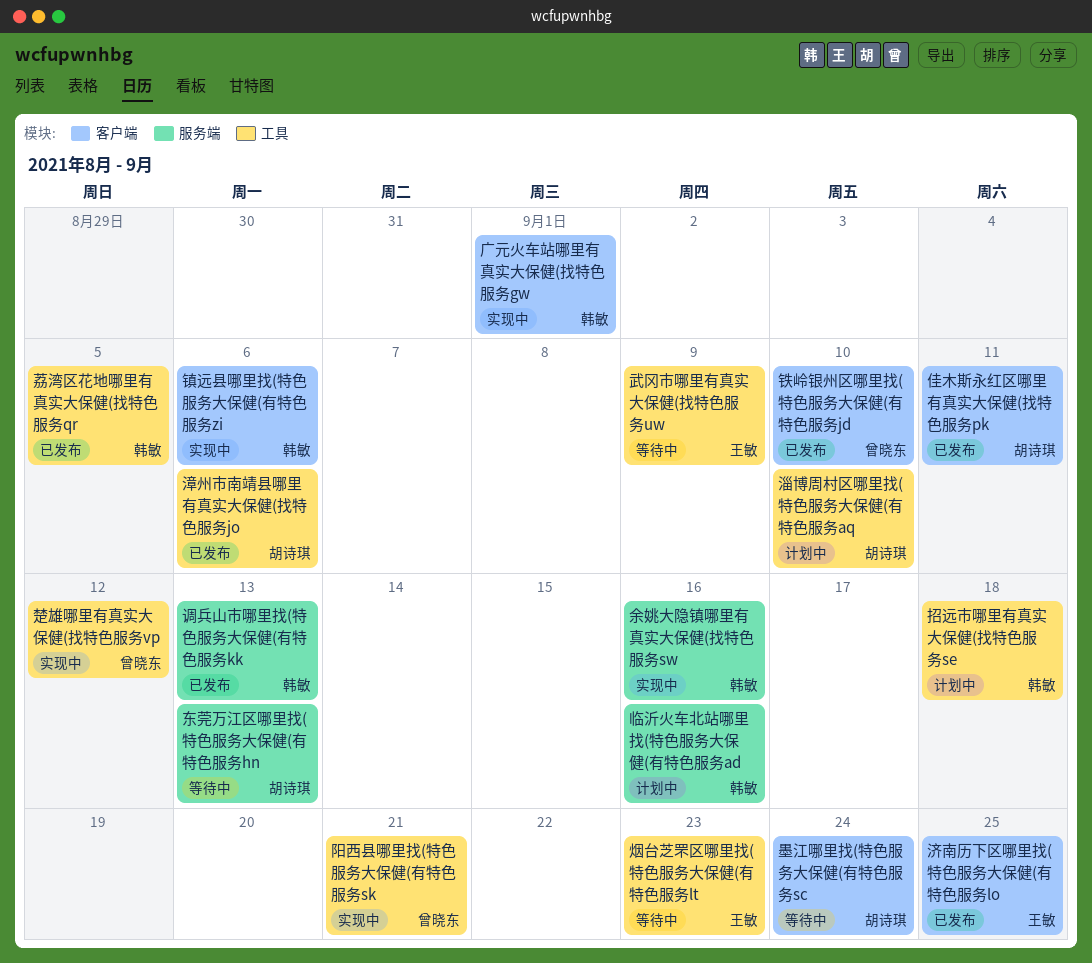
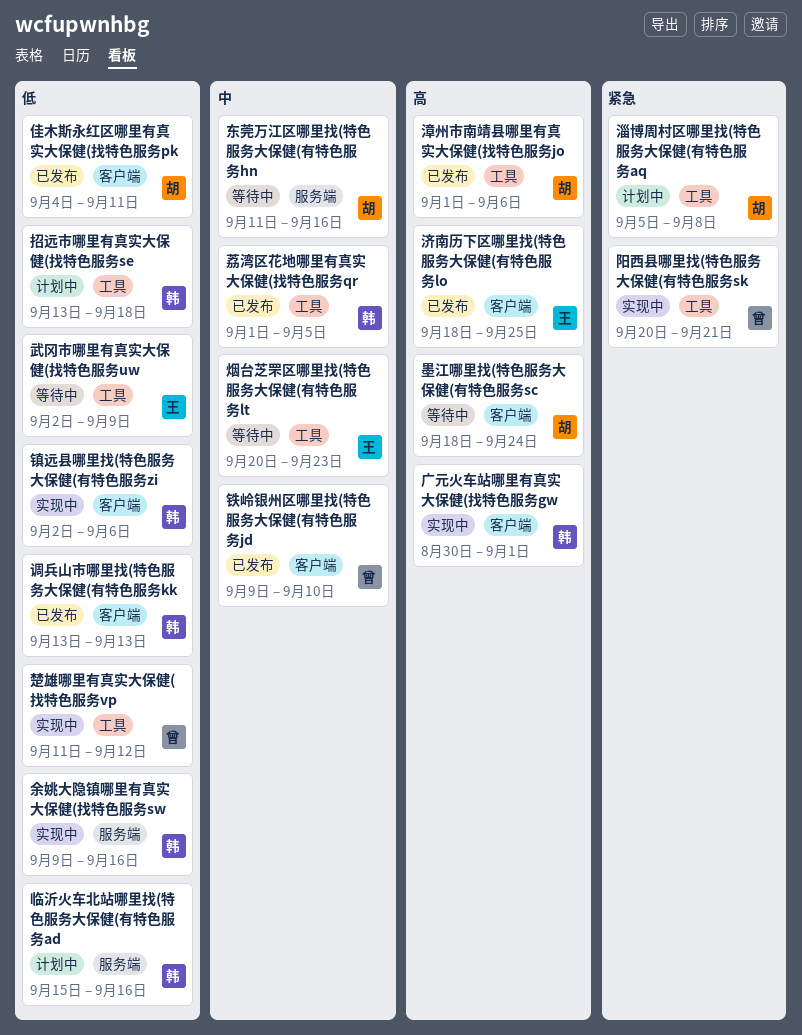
东莞万江区哪里找(特色服务大保健(有特色服务hn, due: Sep 13 -> Sep 16
淄博周村区哪里找(特色服务大保健(有特色服务aq, due: Sep 10 -> Sep 8
调兵山市哪里找(特色服务大保健(有特色服务kk, label: 服务端 -> 客户端

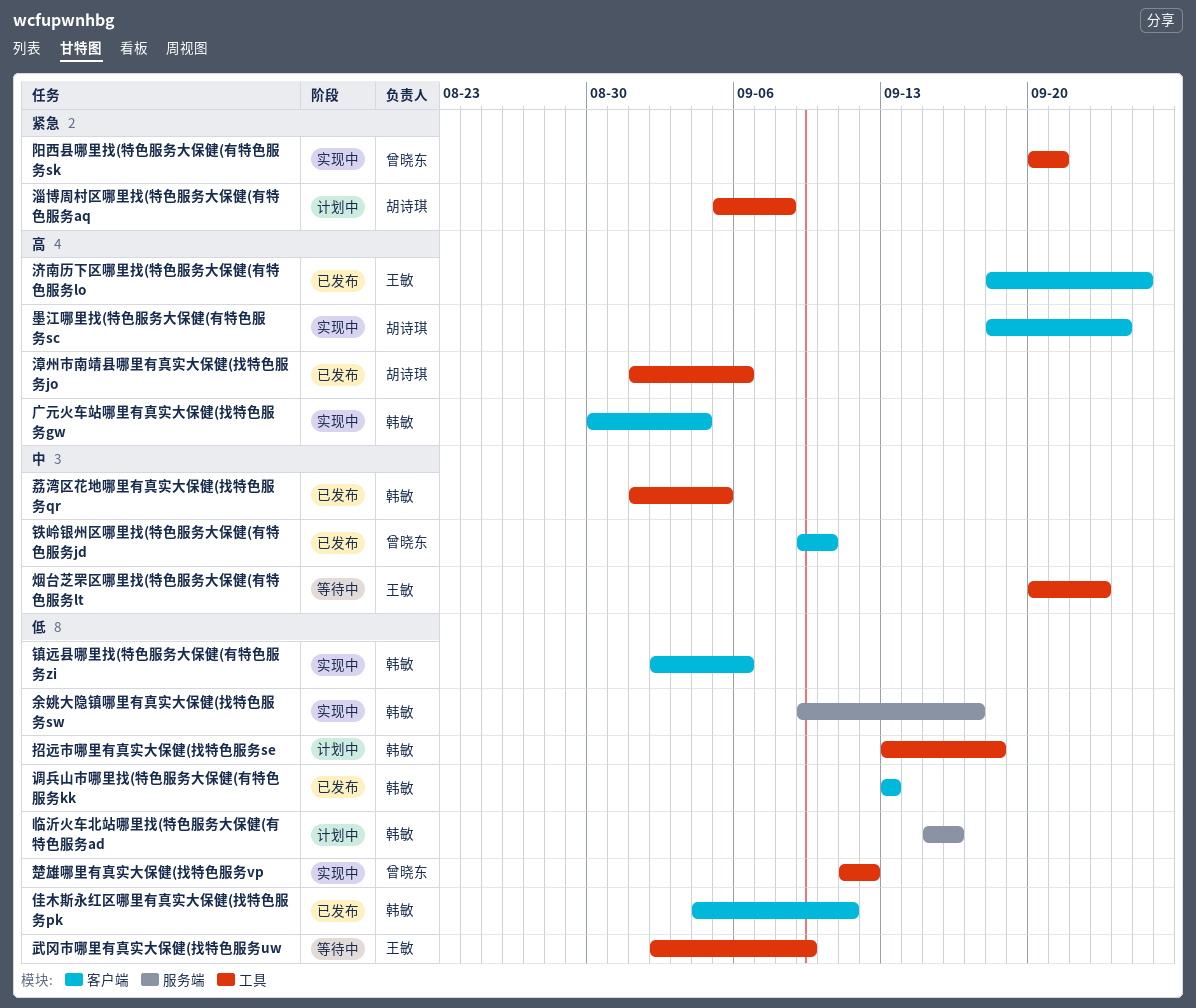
东莞万江区哪里找(特色服务大保健(有特色服务hn: present -> none
余姚大隐镇哪里有真实大保健(找特色服务sw, due: Sep 16 -> Sep 17
佳木斯永红区哪里有真实大保健(找特色服务pk, owner: 胡诗琪 -> 韩敏
墨江哪里找(特色服务大保健(有特色服务sc, status: 等待中 -> 实现中
广元火车站哪里有真实大保健(找特色服务gw, due: Sep 1 -> Sep 4

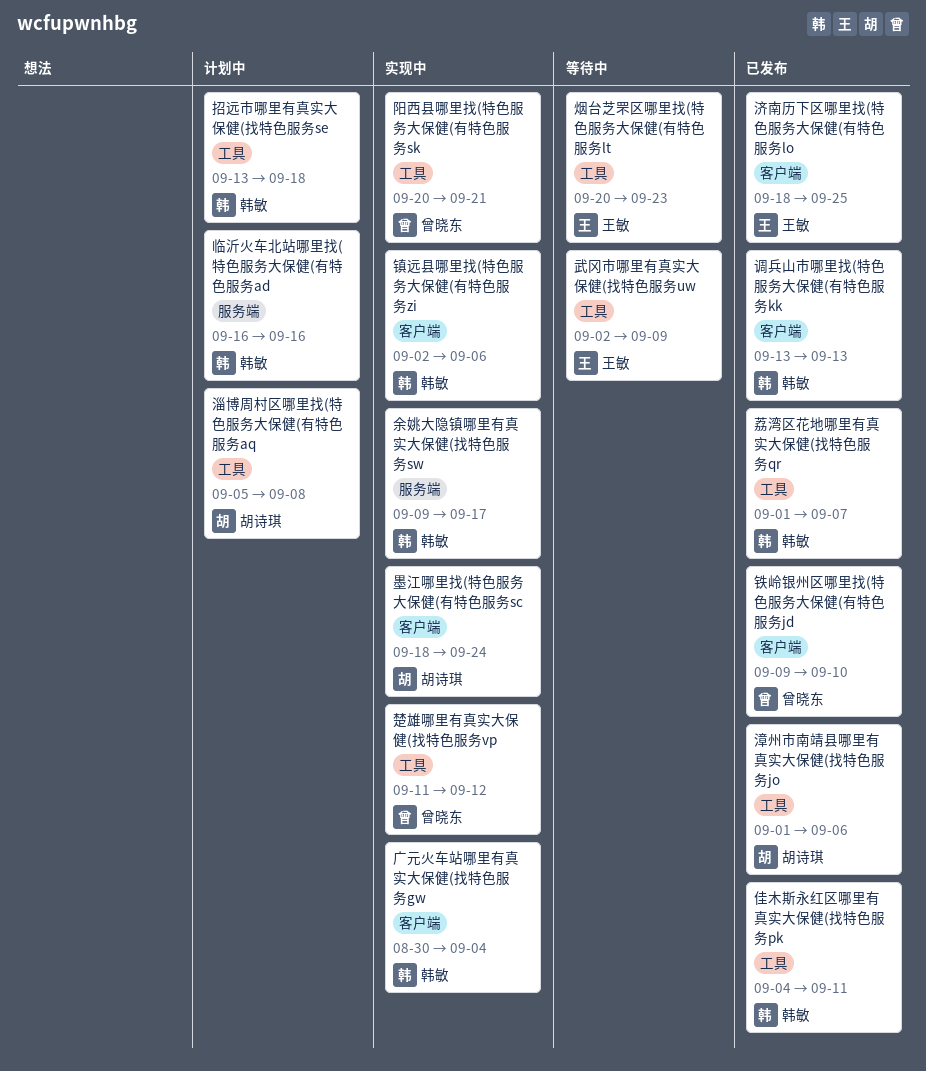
临沂火车北站哪里找(特色服务大保健(有特色服务ad, start: Sep 15 -> Sep 16
佳木斯永红区哪里有真实大保健(找特色服务pk, label: 客户端 -> 工具
荔湾区花地哪里有真实大保健(找特色服务qr, due: Sep 5 -> Sep 7

